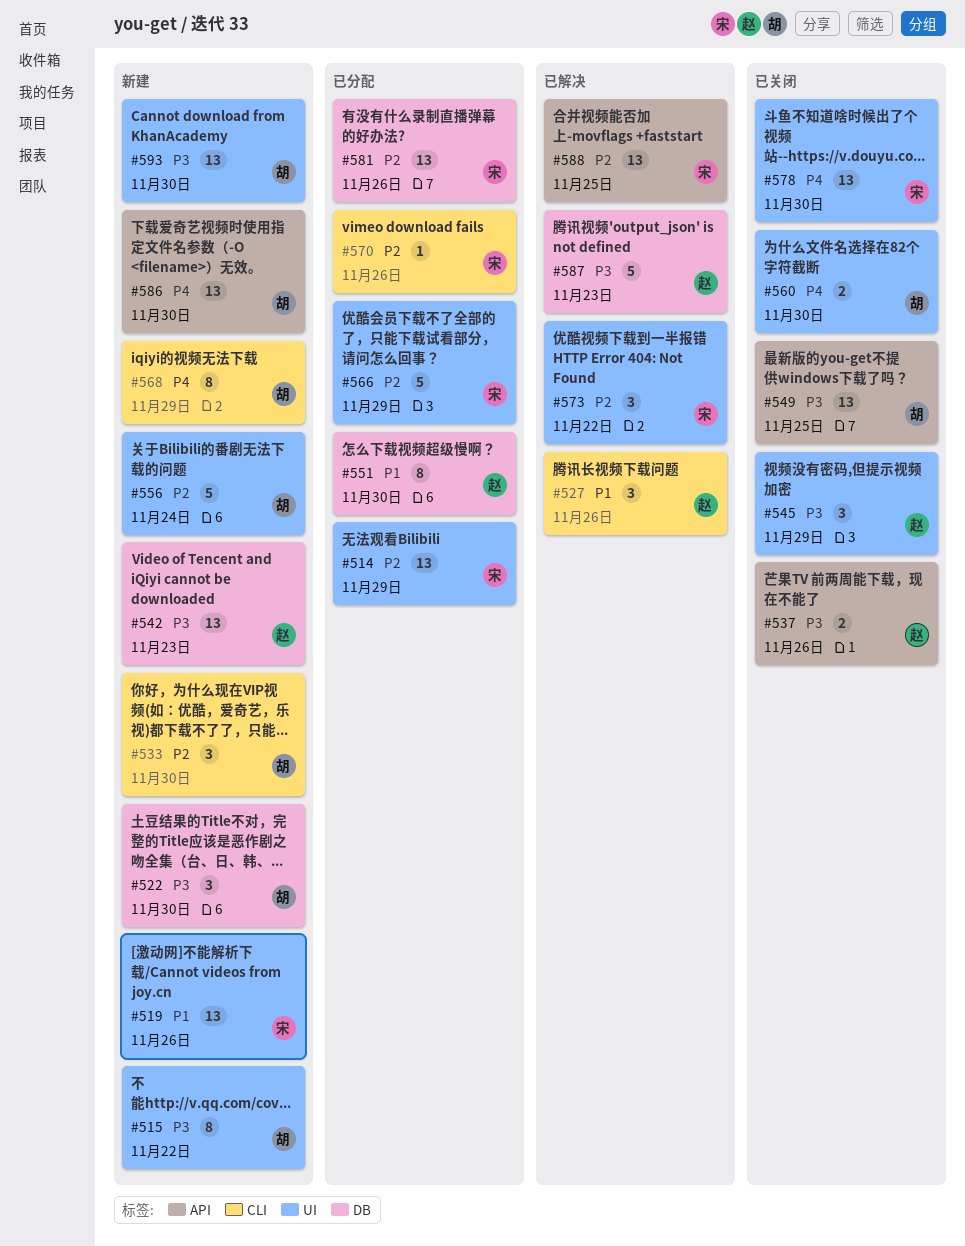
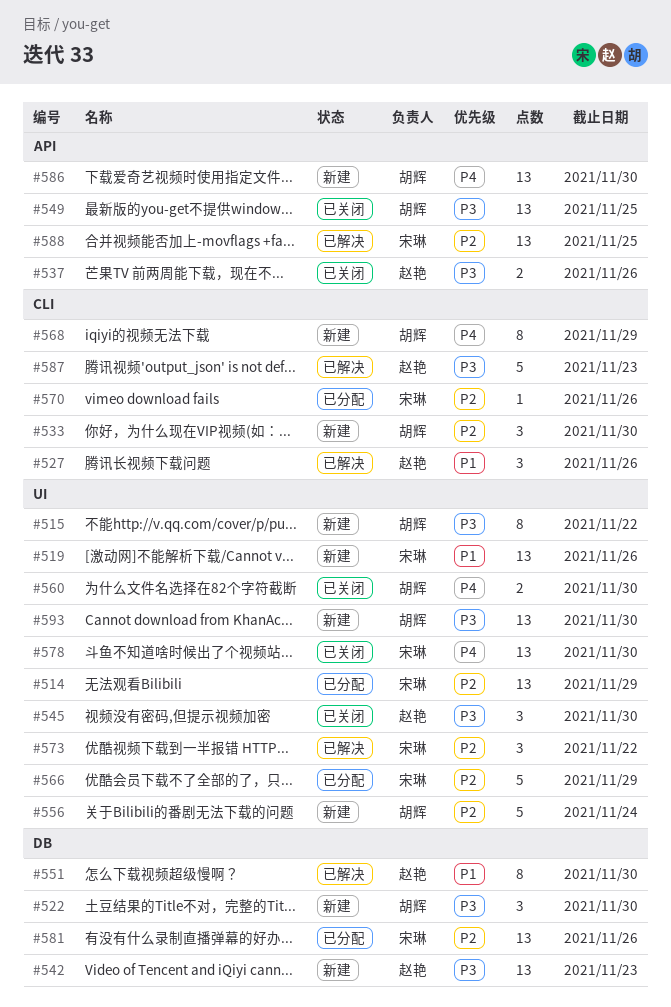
#545, due: Nov 29 -> Nov 30
#551, status: 已分配 -> 已解决
#587, label: DB -> CLI

